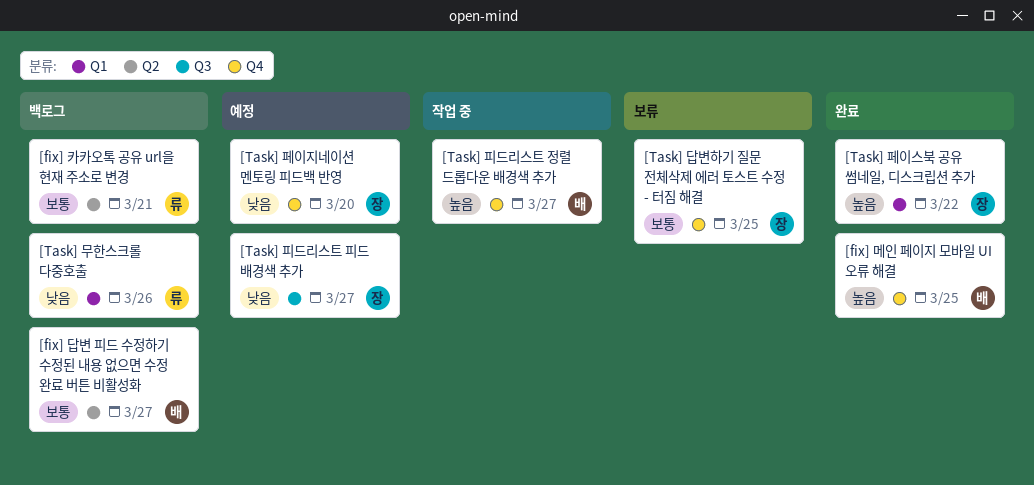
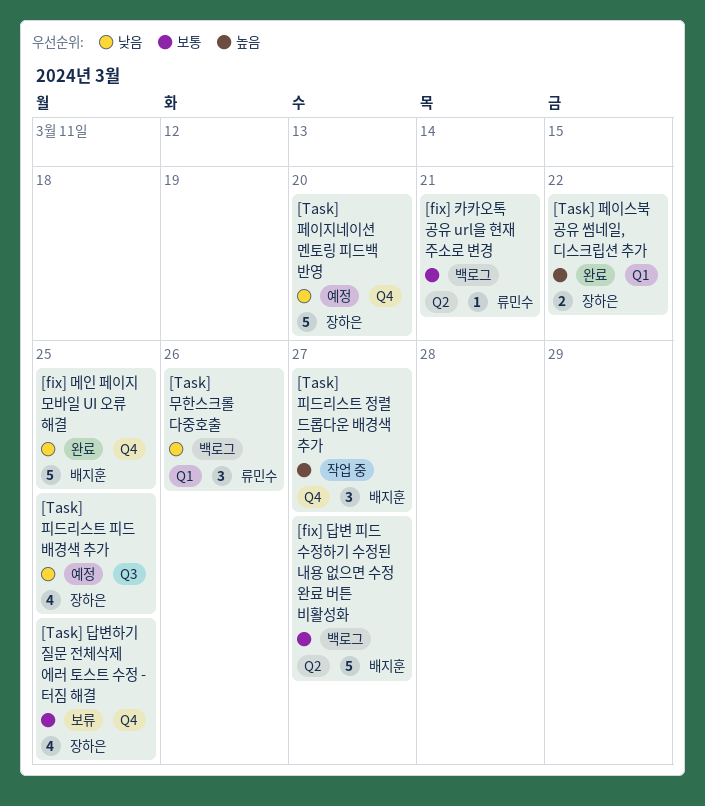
[fix] 메인 페이지 모바일 UI 오류 해결, priority: 높음 -> 낮음
[Task] 피드리스트 피드 배경색 추가, due: Mar 27 -> Mar 25

